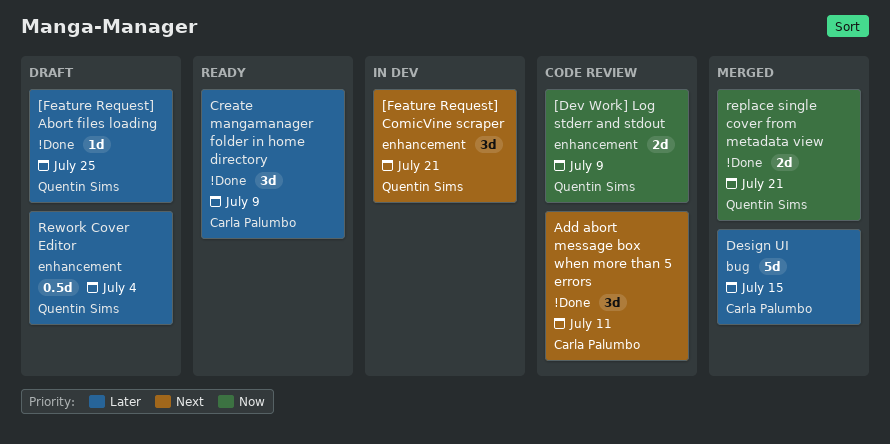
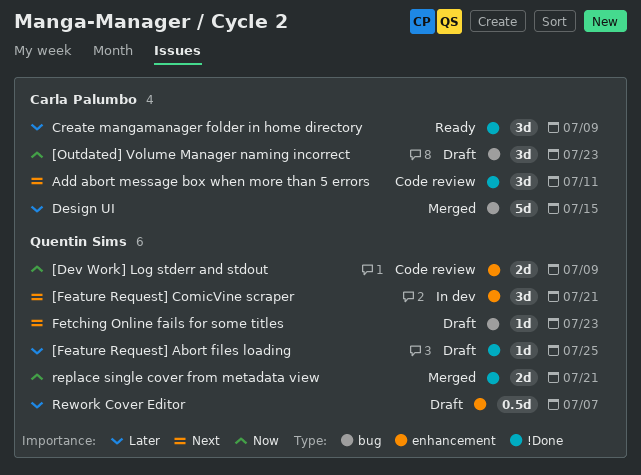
[Outdated] Volume Manager naming incorrect: none -> present
Fetching Online fails for some titles: none -> present
Rework Cover Editor, due: Jul 4 -> Jul 7

